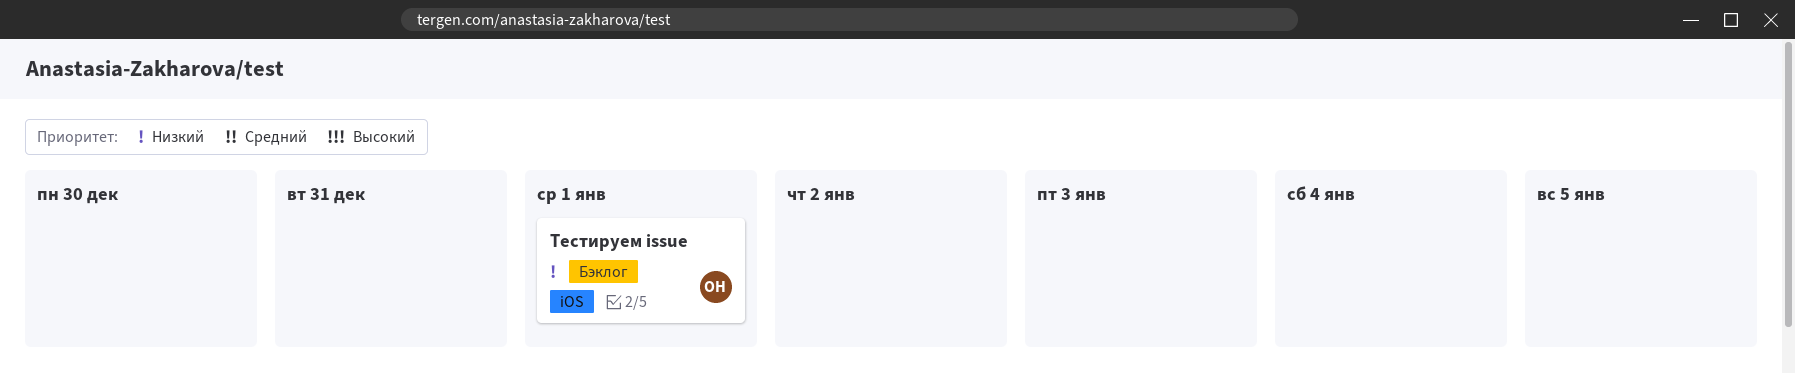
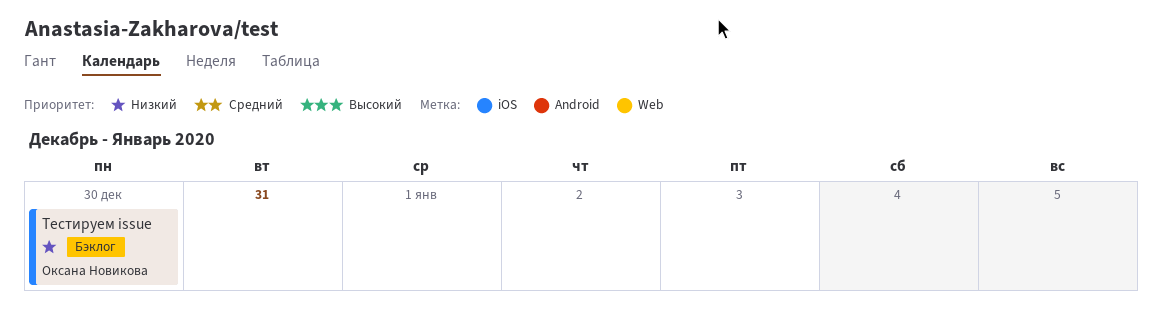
Тестируем issue, due: Jan 1 -> Dec 30

